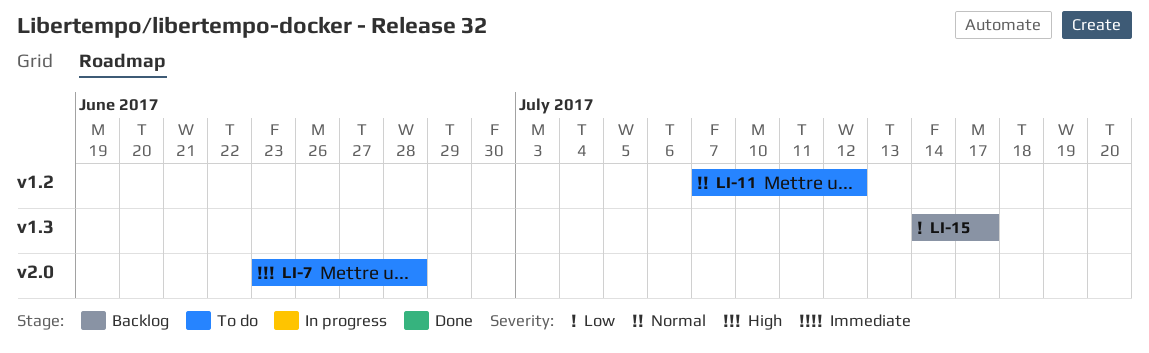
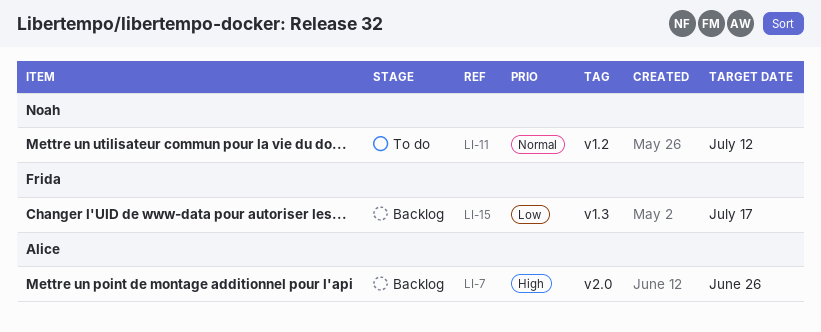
LI-7, status: To do -> Backlog
LI-7, due: Jun 28 -> Jun 26

